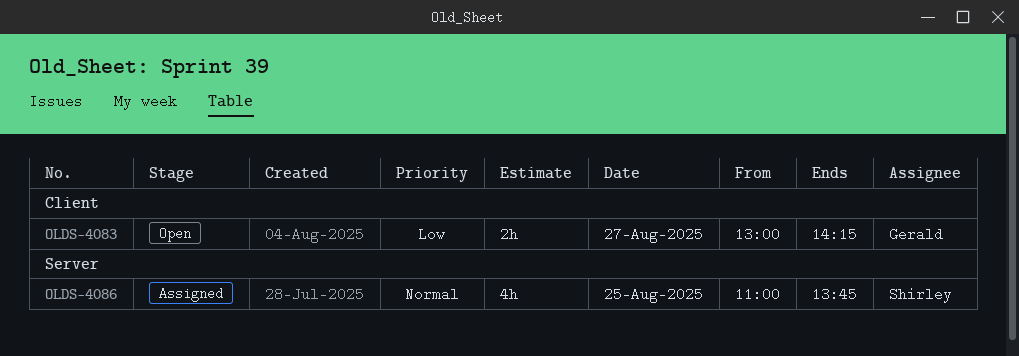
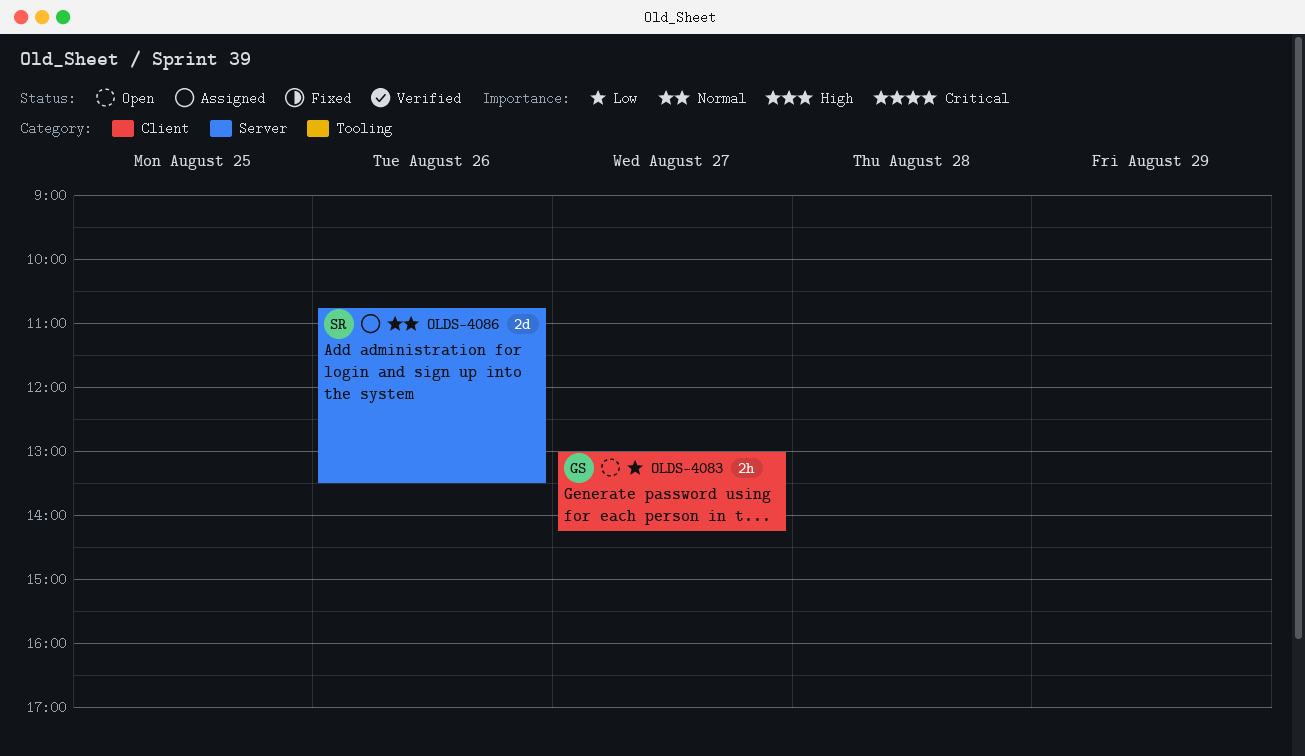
OLDS-4086, estimate: 4h -> 2d
OLDS-4086, day: Aug 25 -> Aug 26
OLDS-4086, begins: 11:00 -> 10:45
OLDS-4086, ends: 13:45 -> 13:30

